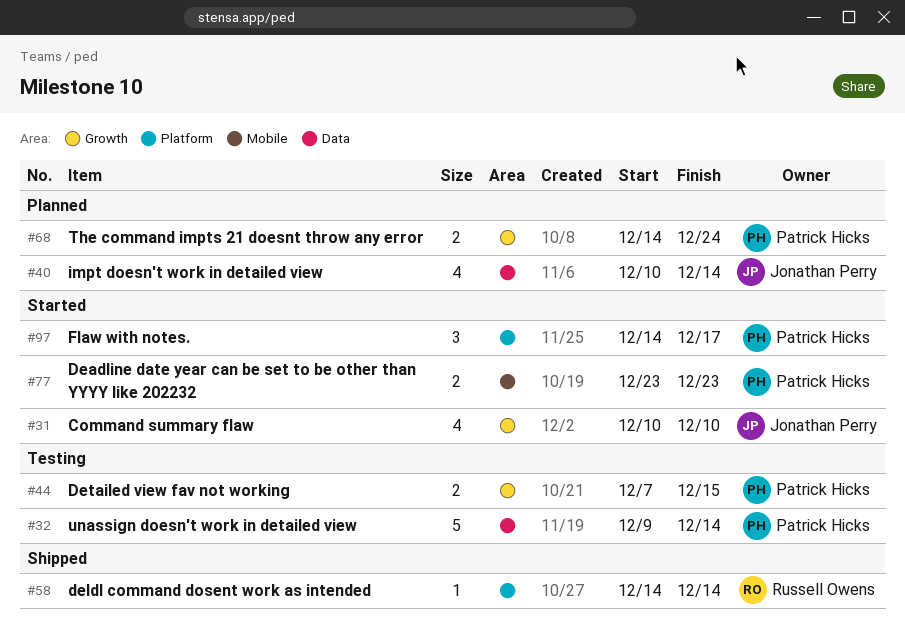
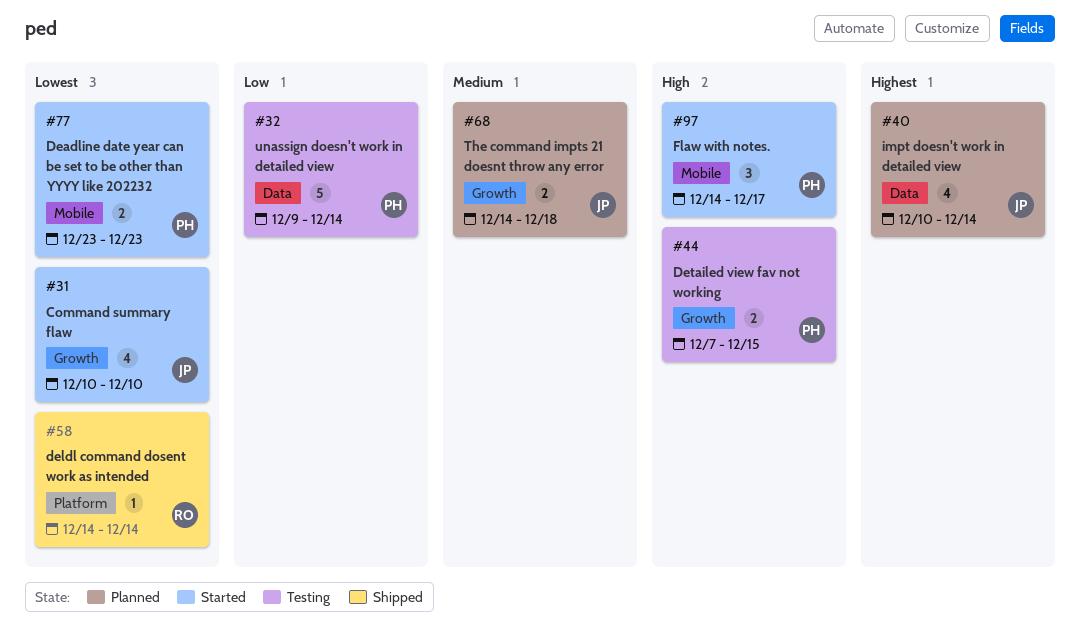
#68, owner: Patrick Hicks -> Jonathan Perry
#68, due: Dec 24 -> Dec 18
#97, label: Platform -> Mobile

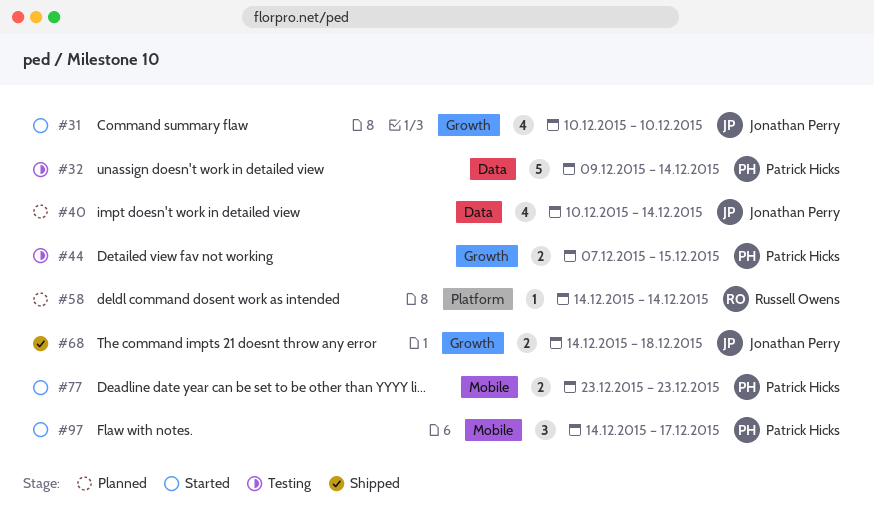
#58, status: Shipped -> Planned
#68, status: Planned -> Shipped

